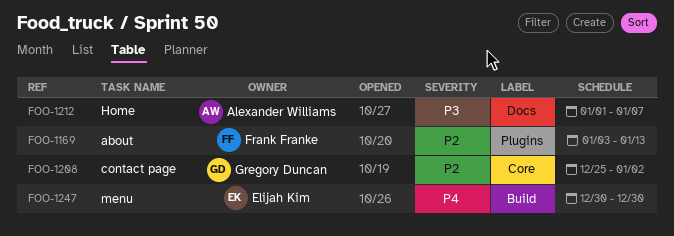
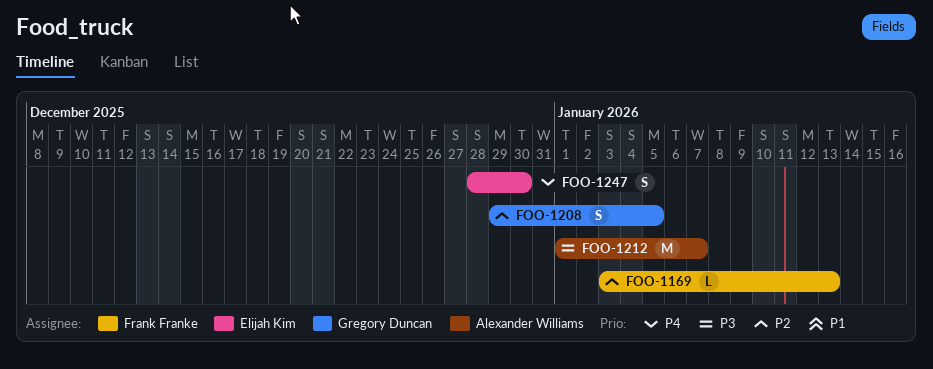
FOO-1208, start: Dec 25 -> Dec 29
FOO-1208, due: Jan 2 -> Jan 5
FOO-1247, start: Dec 30 -> Dec 28

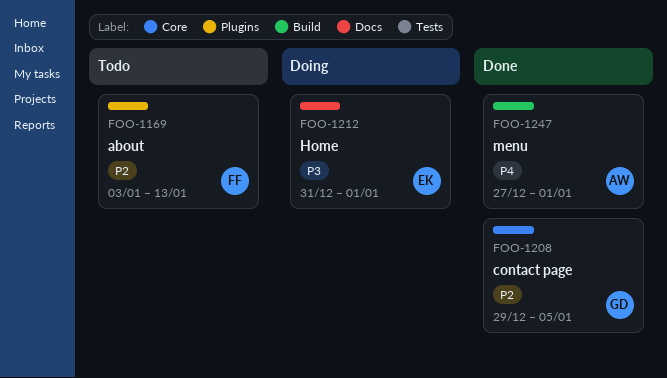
FOO-1212, owner: Alexander Williams -> Elijah Kim
FOO-1212, start: Jan 1 -> Dec 31
FOO-1212, due: Jan 7 -> Jan 1
FOO-1247, owner: Elijah Kim -> Alexander Williams
FOO-1247, start: Dec 28 -> Dec 27
FOO-1247, due: Dec 30 -> Jan 1

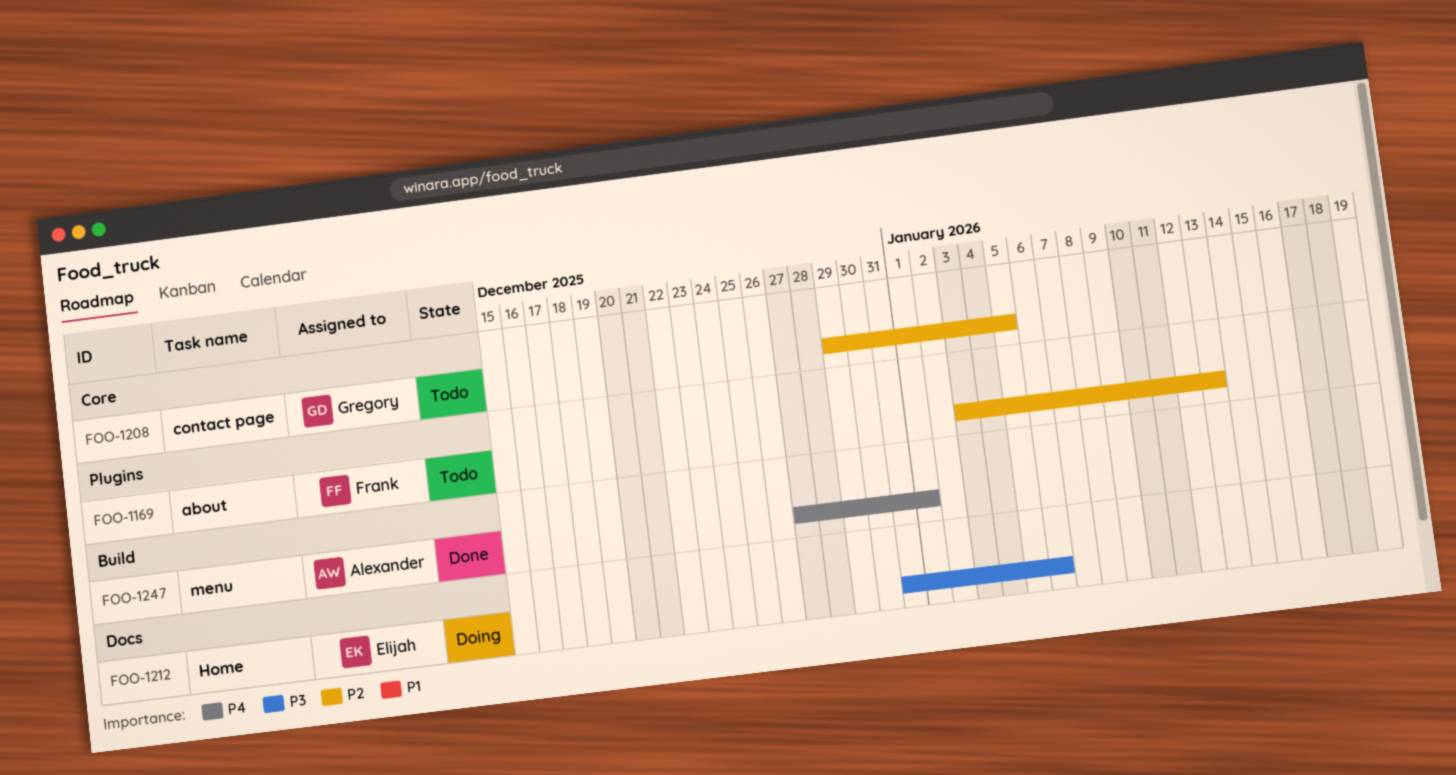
FOO-1208, status: Done -> Todo
FOO-1212, due: Jan 1 -> Jan 6

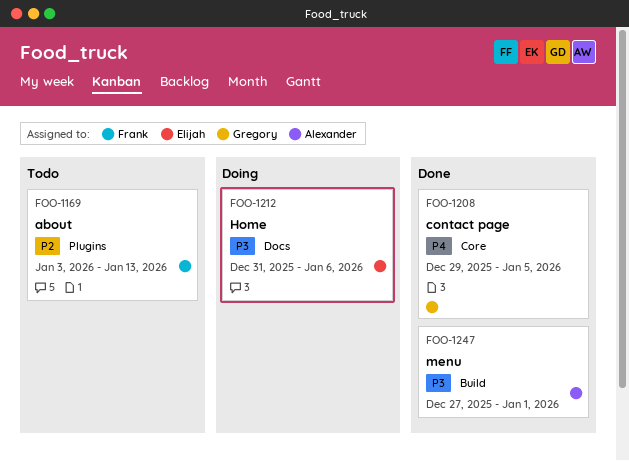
FOO-1208, status: Todo -> Done
FOO-1208, priority: P2 -> P4
FOO-1247, priority: P4 -> P3

